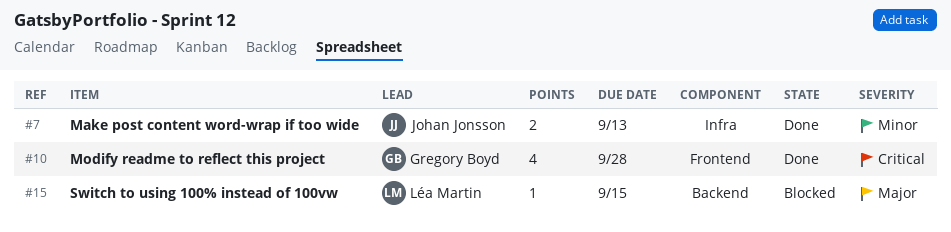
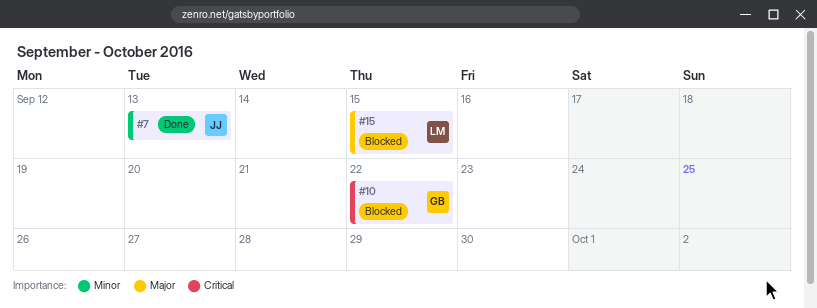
#10, status: Done -> Blocked
#10, due: Sep 28 -> Sep 22

